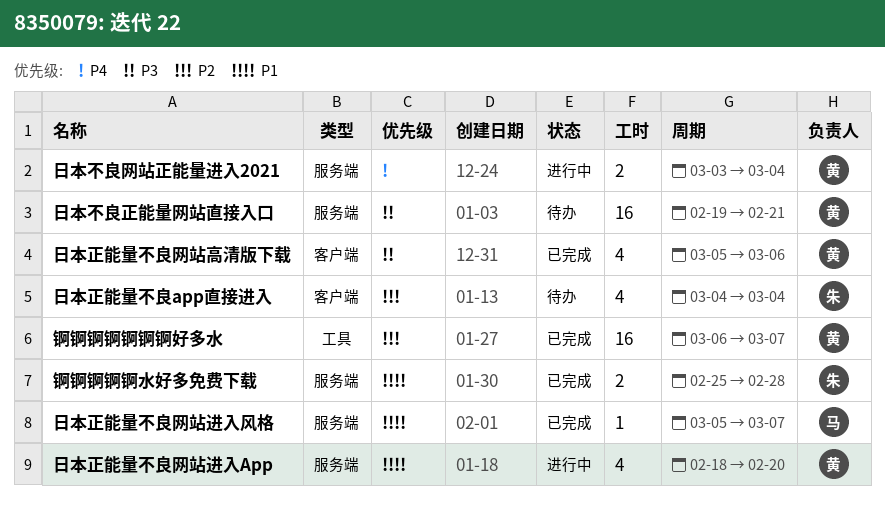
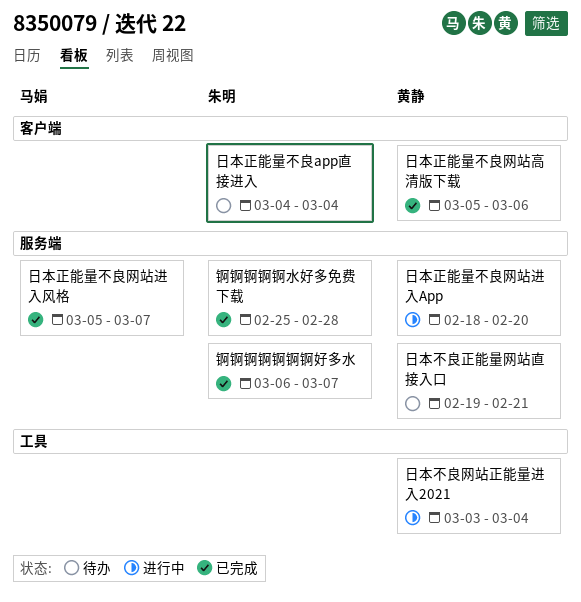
日本不良网站正能量进入2021, label: 服务端 -> 工具
锕锕锕锕锕锕锕好多水, owner: 黄静 -> 朱明
锕锕锕锕锕锕锕好多水, label: 工具 -> 服务端

